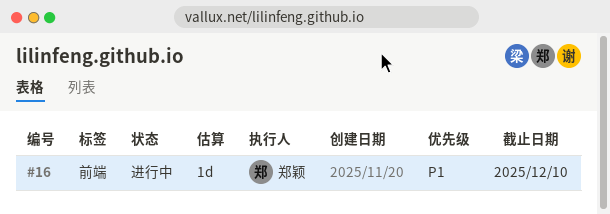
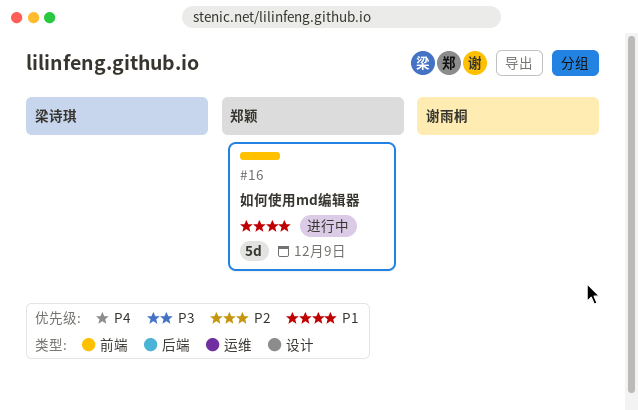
#16, estimate: 1d -> 5d
#16, due: Dec 10 -> Dec 9

